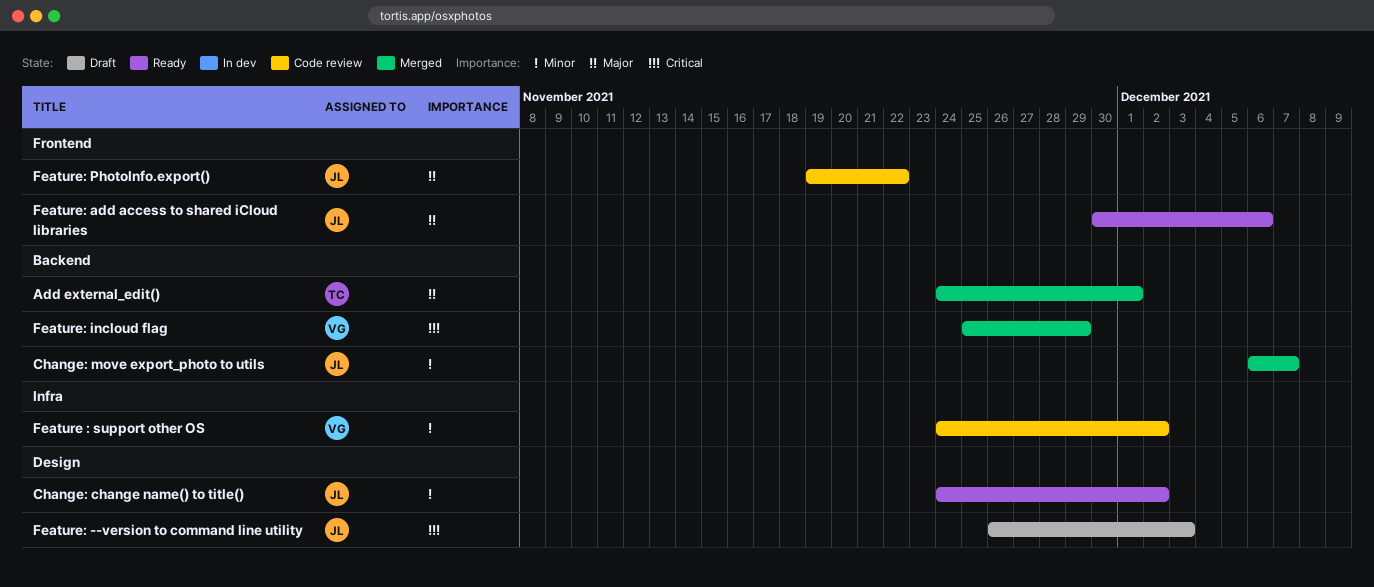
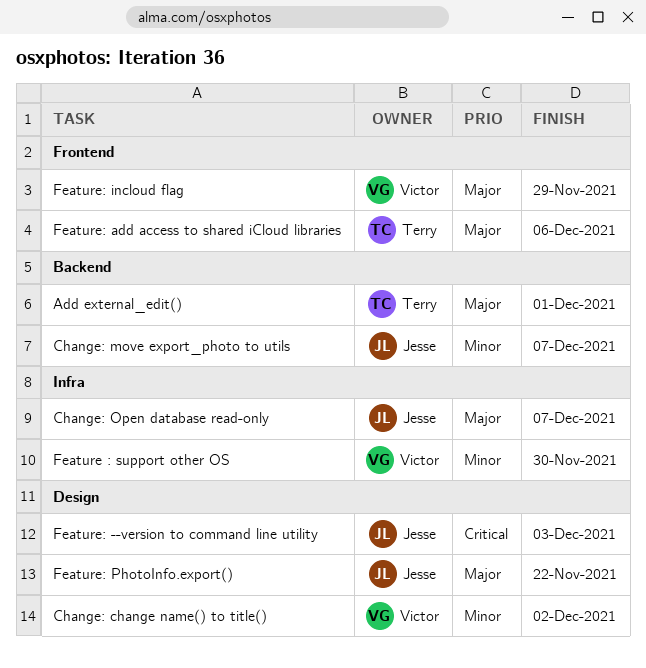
Change: change name() to title(), owner: Jesse -> Victor
Change: Open database read-only: none -> present
Feature : support other OS, due: Dec 2 -> Nov 30
Feature: add access to shared iCloud libraries, owner: Jesse -> Terry
Feature: incloud flag, priority: Critical -> Major
Feature: incloud flag, label: Backend -> Frontend
Feature: PhotoInfo.export(), label: Frontend -> Design

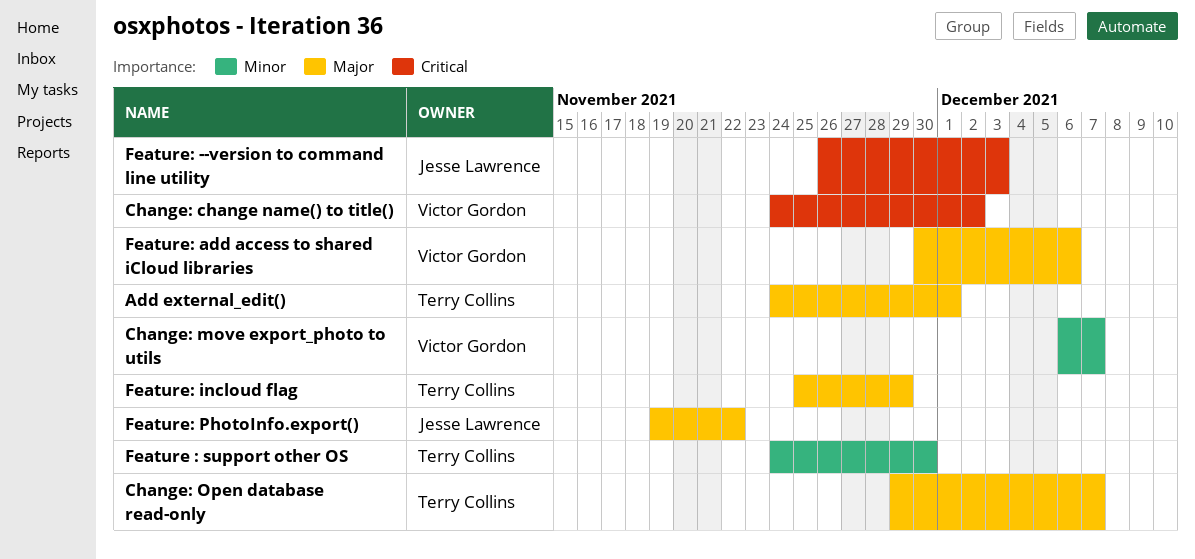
Change: change name() to title(), priority: Minor -> Critical
Change: move export_photo to utils, owner: Jesse Lawrence -> Victor Gordon
Change: Open database read-only, owner: Jesse Lawrence -> Terry Collins
Feature : support other OS, owner: Victor Gordon -> Terry Collins
Feature: add access to shared iCloud libraries, owner: Terry Collins -> Victor Gordon
Feature: incloud flag, owner: Victor Gordon -> Terry Collins

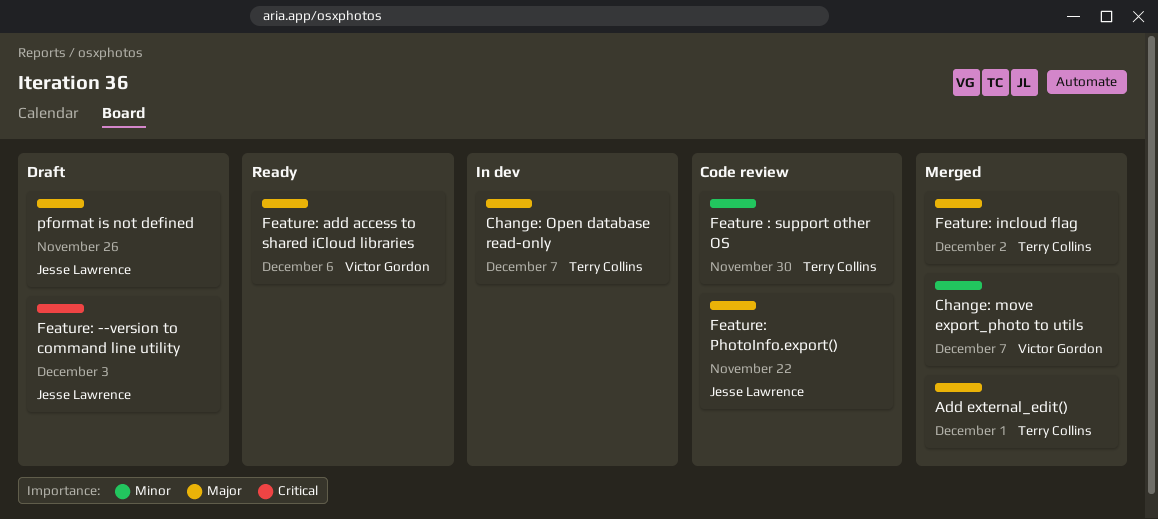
Change: change name() to title(): present -> none
Feature: incloud flag, due: Nov 29 -> Dec 2
pformat is not defined: none -> present

